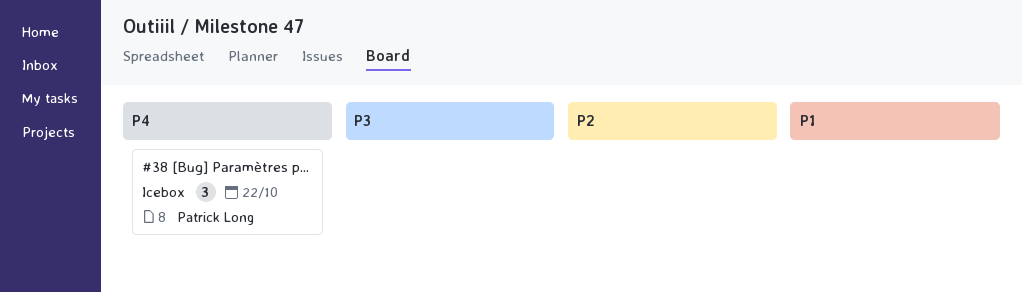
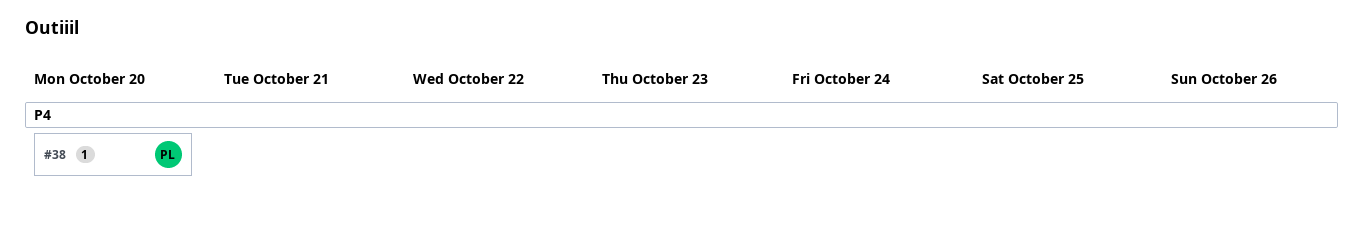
#38, estimate: 3 -> 1
#38, due: Oct 22 -> Oct 20

